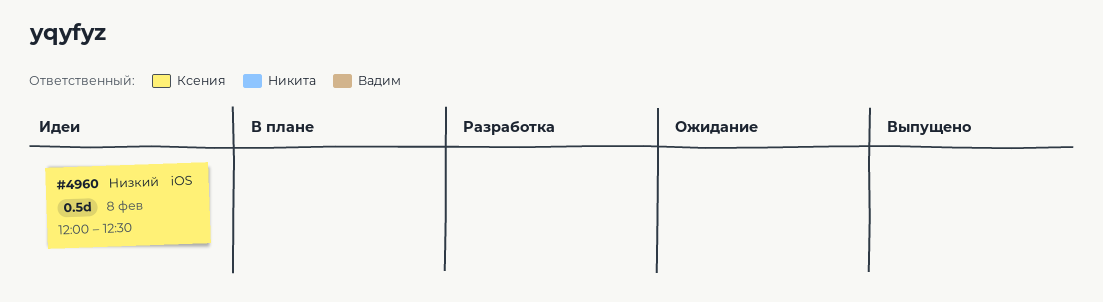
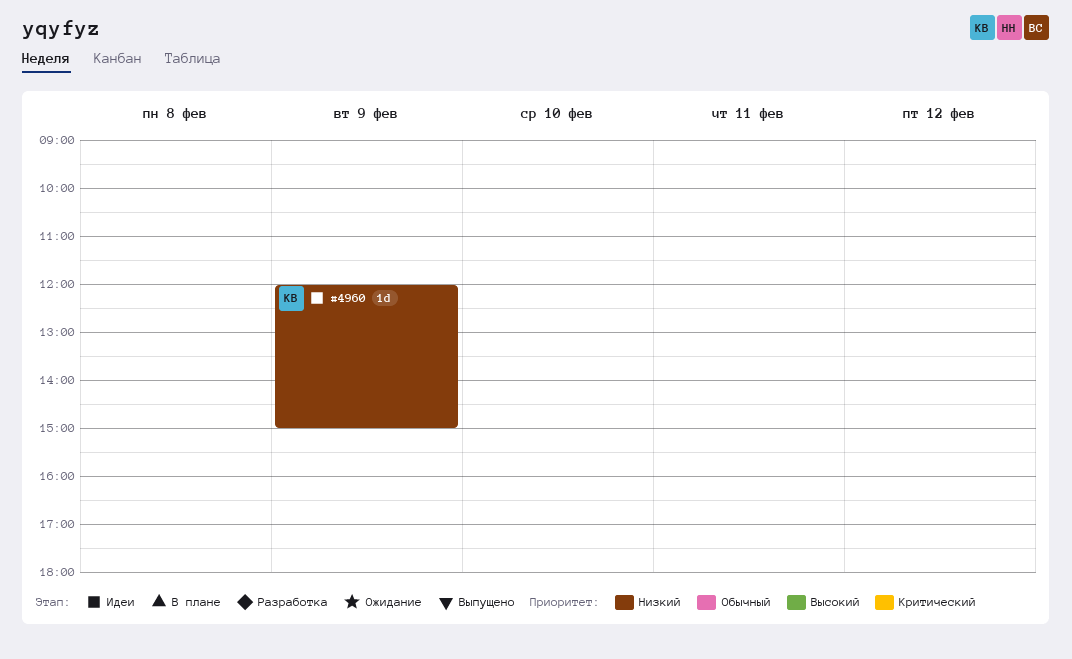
#4960, estimate: 0.5d -> 1d
#4960, day: Feb 8 -> Feb 9
#4960, ends: 12:30 -> 15:00

